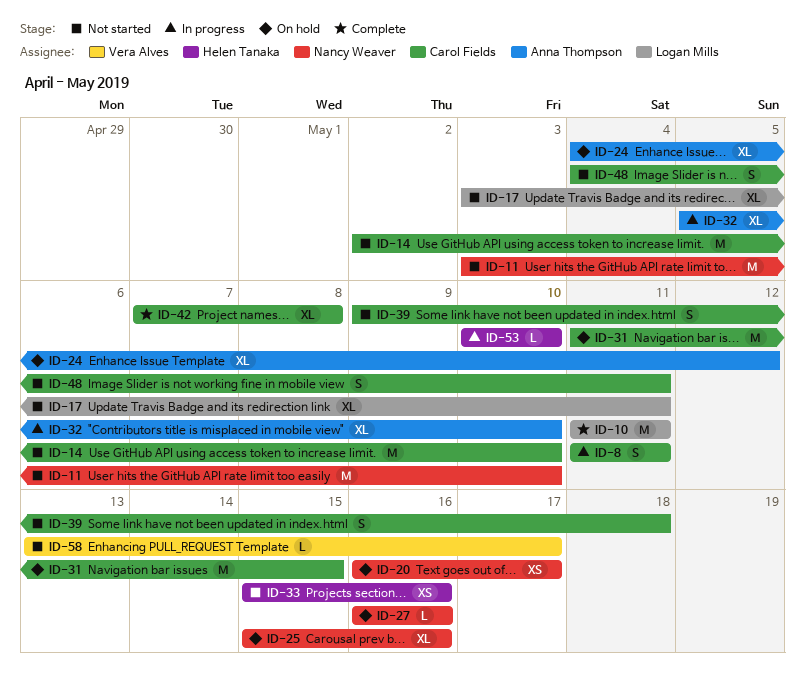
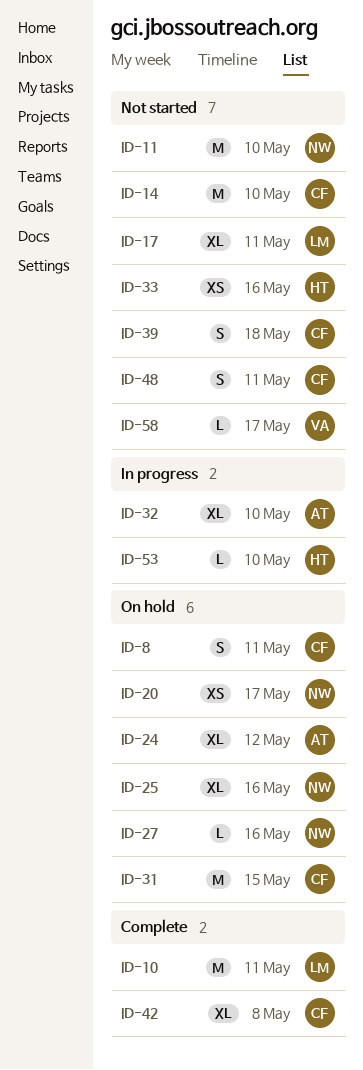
ID-8, status: In progress -> On hold

